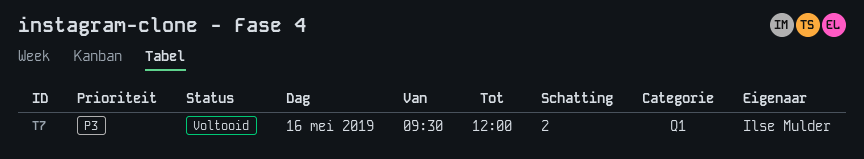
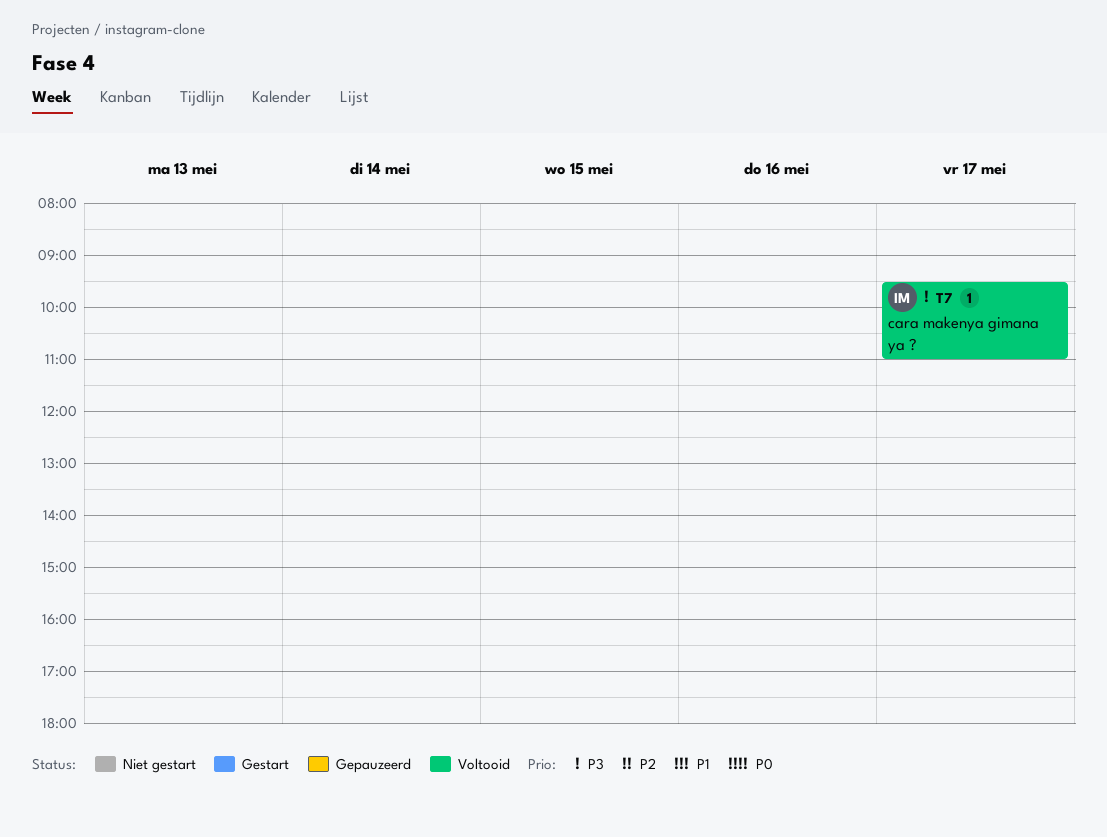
T7, estimate: 2 -> 1
T7, day: May 16 -> May 17
T7, ends: 12:00 -> 11:00

